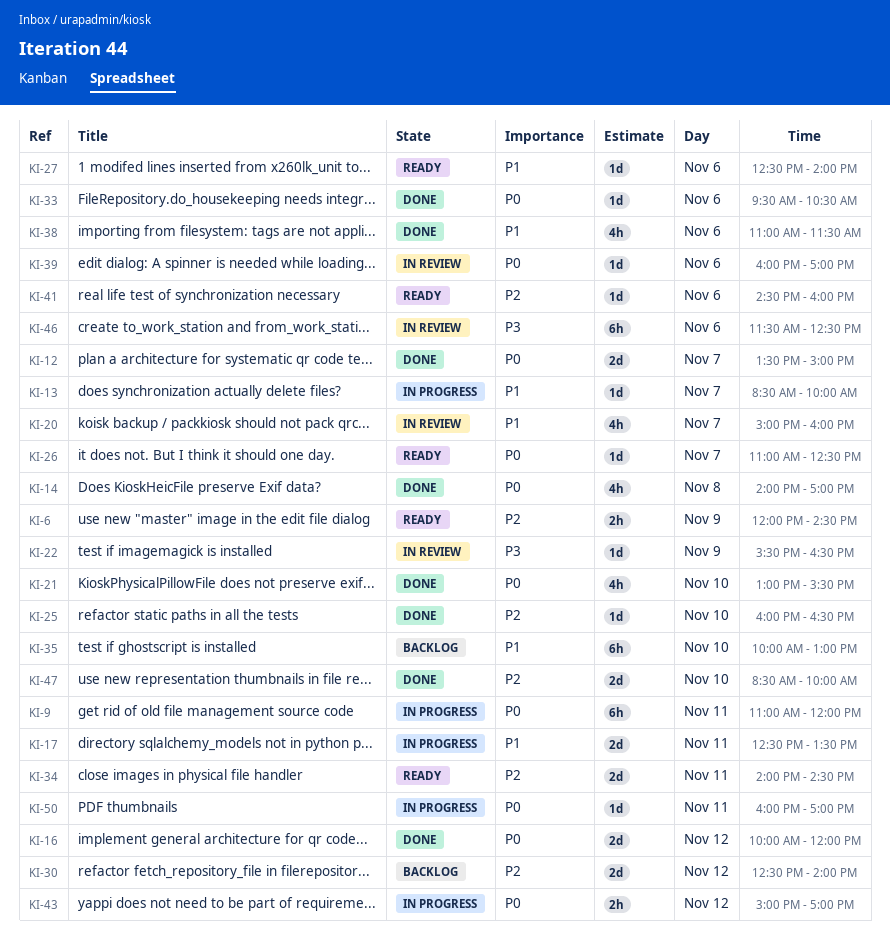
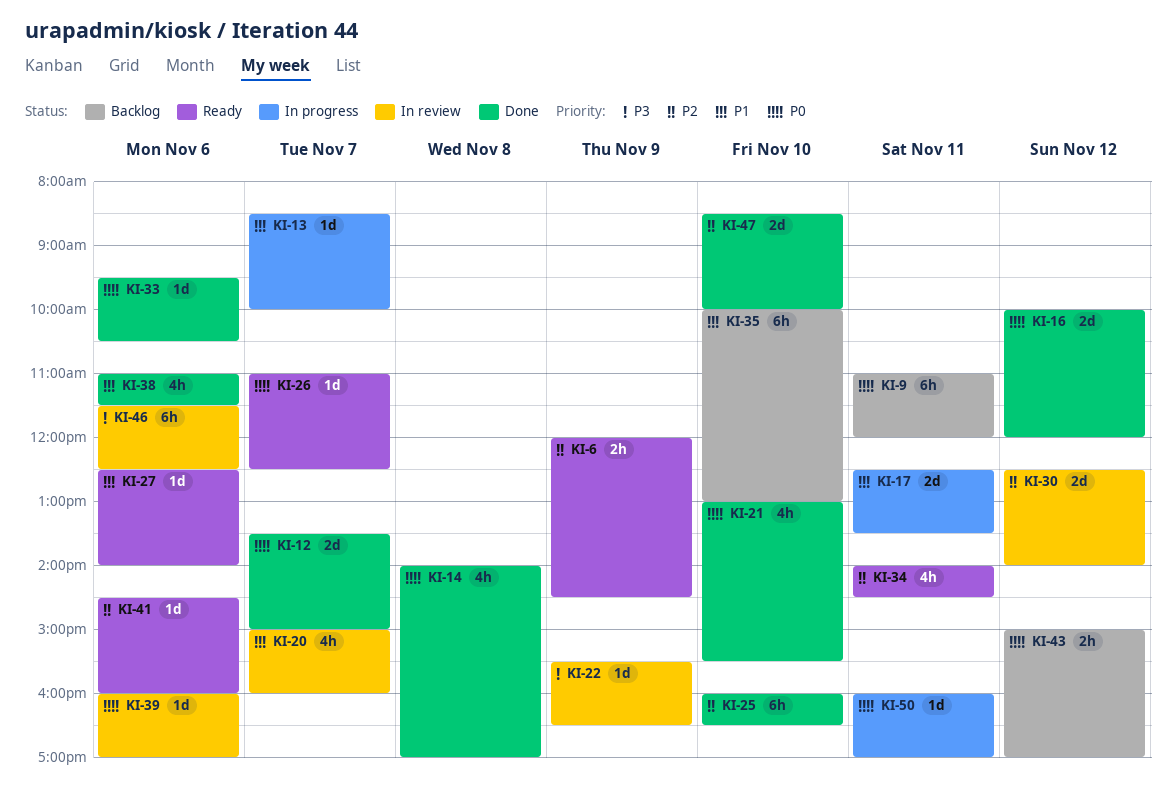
KI-9, status: In progress -> Backlog
KI-25, estimate: 1d -> 6h
KI-30, status: Backlog -> In review
KI-34, estimate: 2d -> 4h
KI-43, status: In progress -> Backlog

